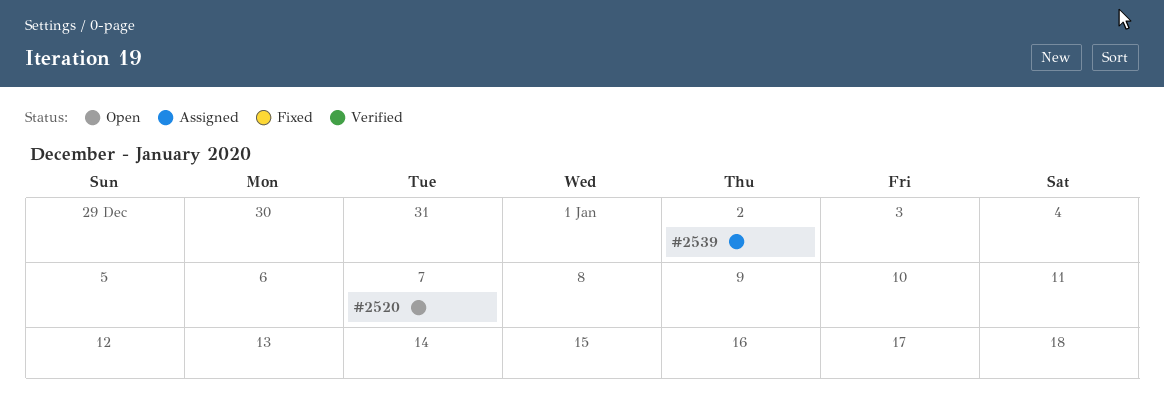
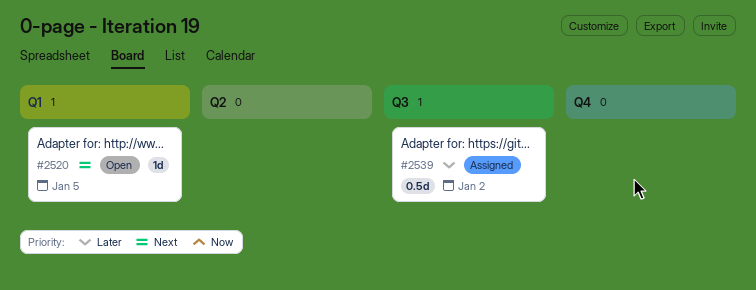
#2520, due: Jan 7 -> Jan 5

